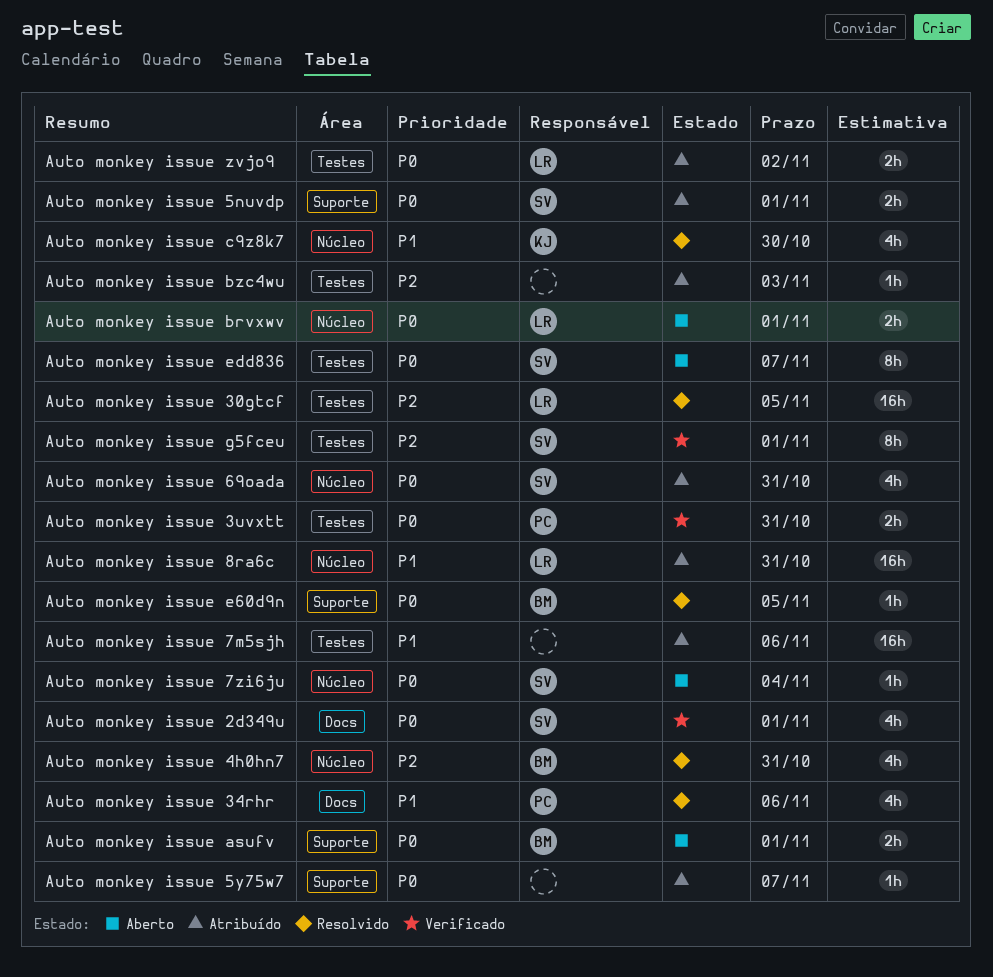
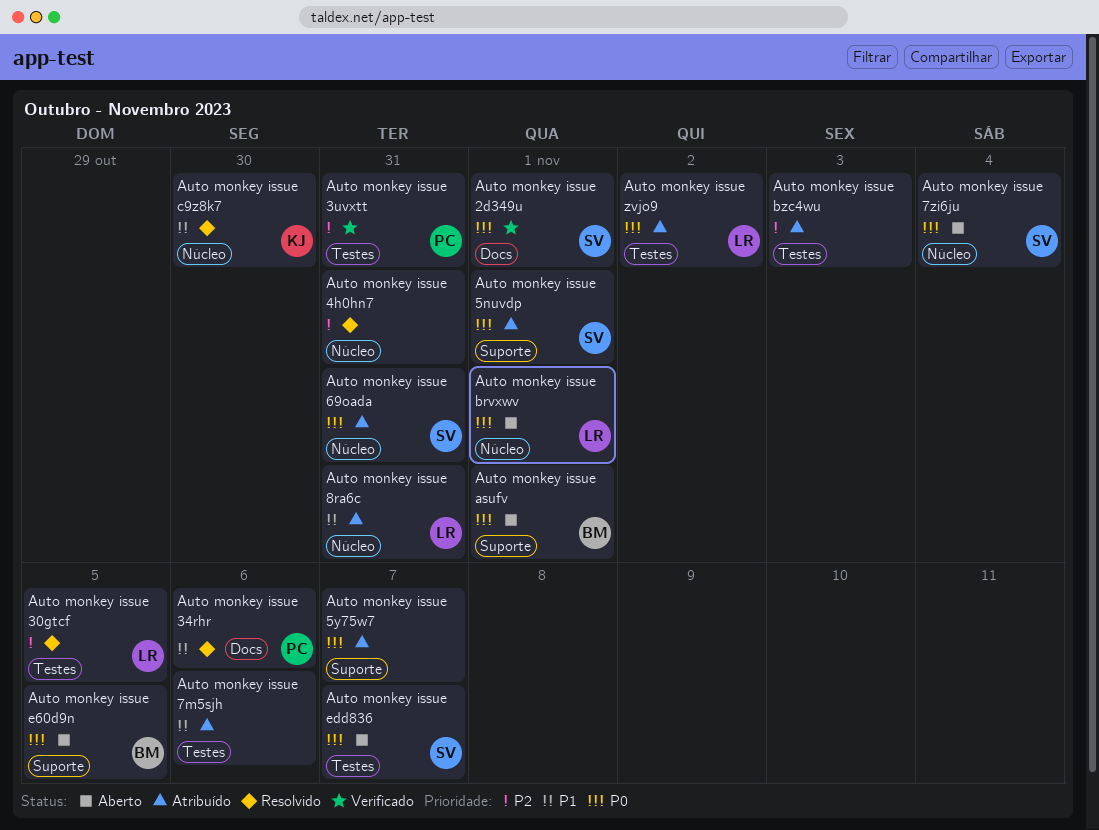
Auto monkey issue 3uvxtt, priority: P0 -> P2
Auto monkey issue 4h0hn7, owner: BM -> none
Auto monkey issue e60d9n, status: Resolvido -> Aberto
Auto monkey issue g5fceu: present -> none

